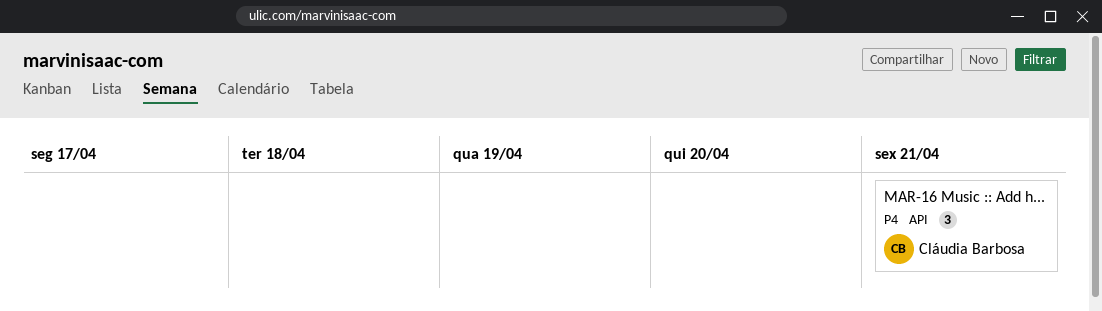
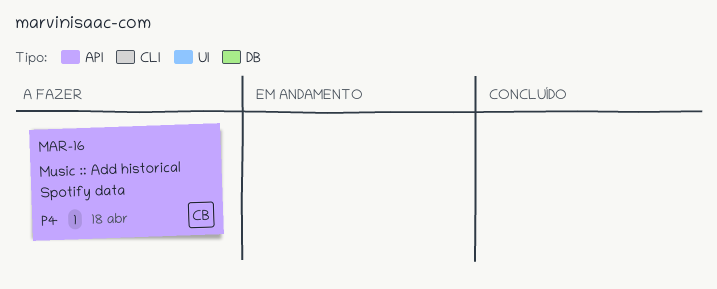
MAR-16, estimate: 3 -> 1
MAR-16, due: Apr 21 -> Apr 18

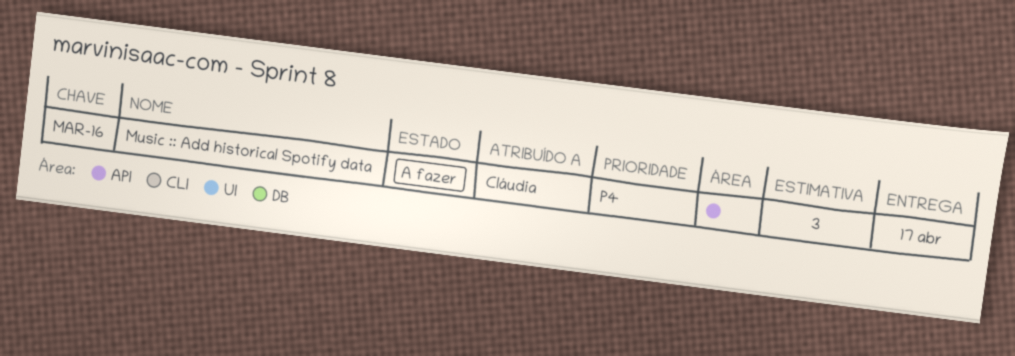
MAR-16, estimate: 1 -> 3
MAR-16, due: Apr 18 -> Apr 17

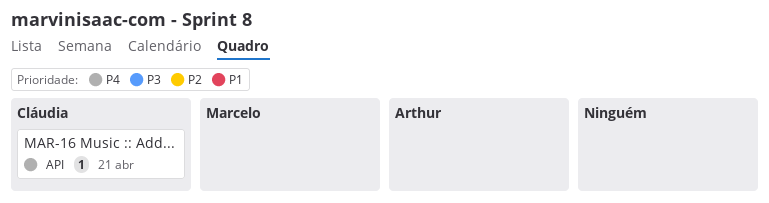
MAR-16, estimate: 3 -> 1
MAR-16, due: Apr 17 -> Apr 21

